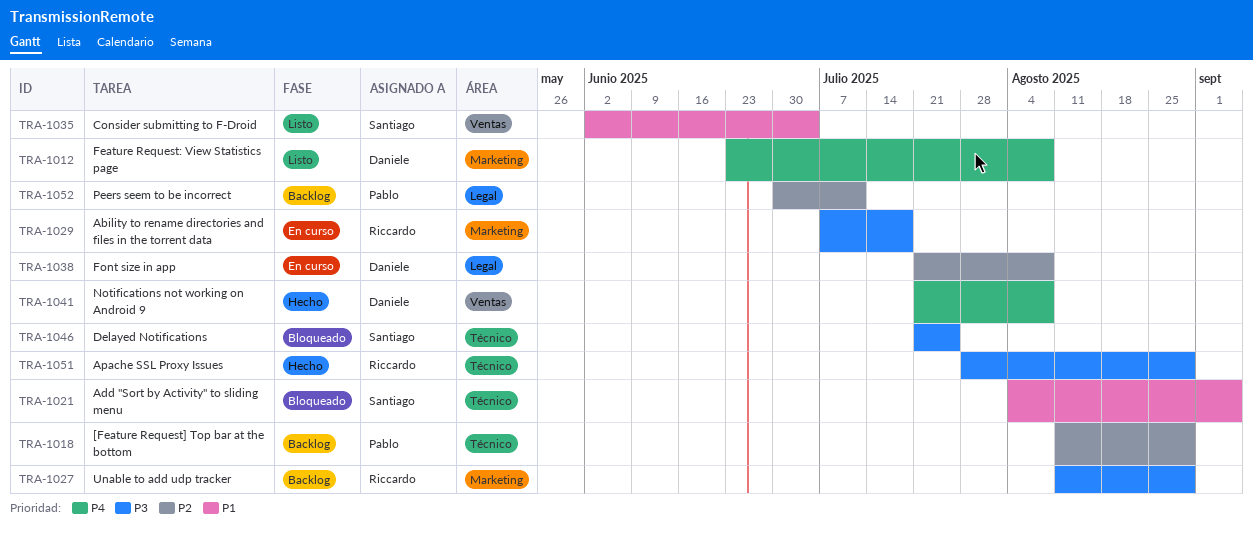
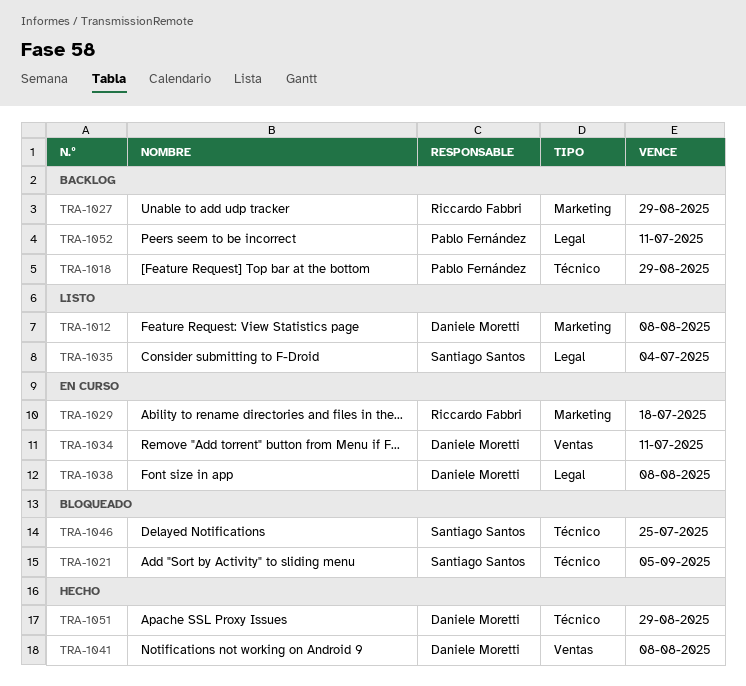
TRA-1034: none -> present
TRA-1035, label: Ventas -> Legal
TRA-1051, owner: Riccardo Fabbri -> Daniele Moretti

